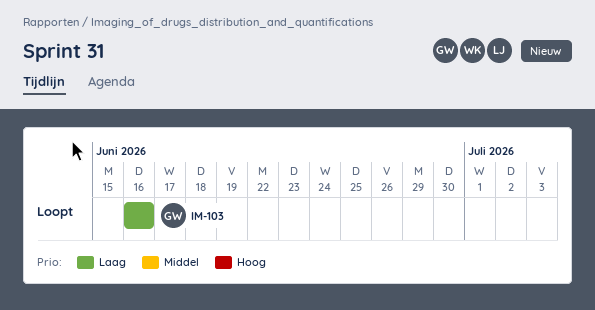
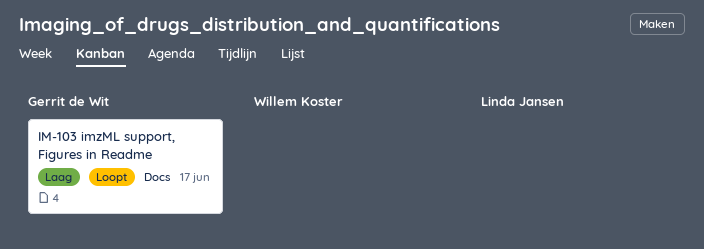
IM-103, due: Jun 16 -> Jun 17

